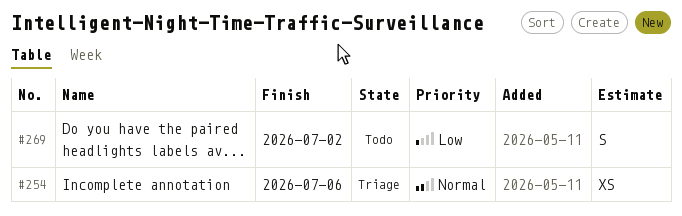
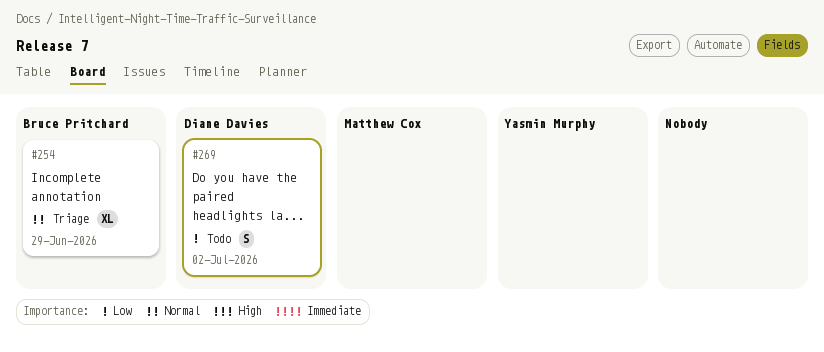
#254, estimate: XS -> XL
#254, due: Jul 6 -> Jun 29

